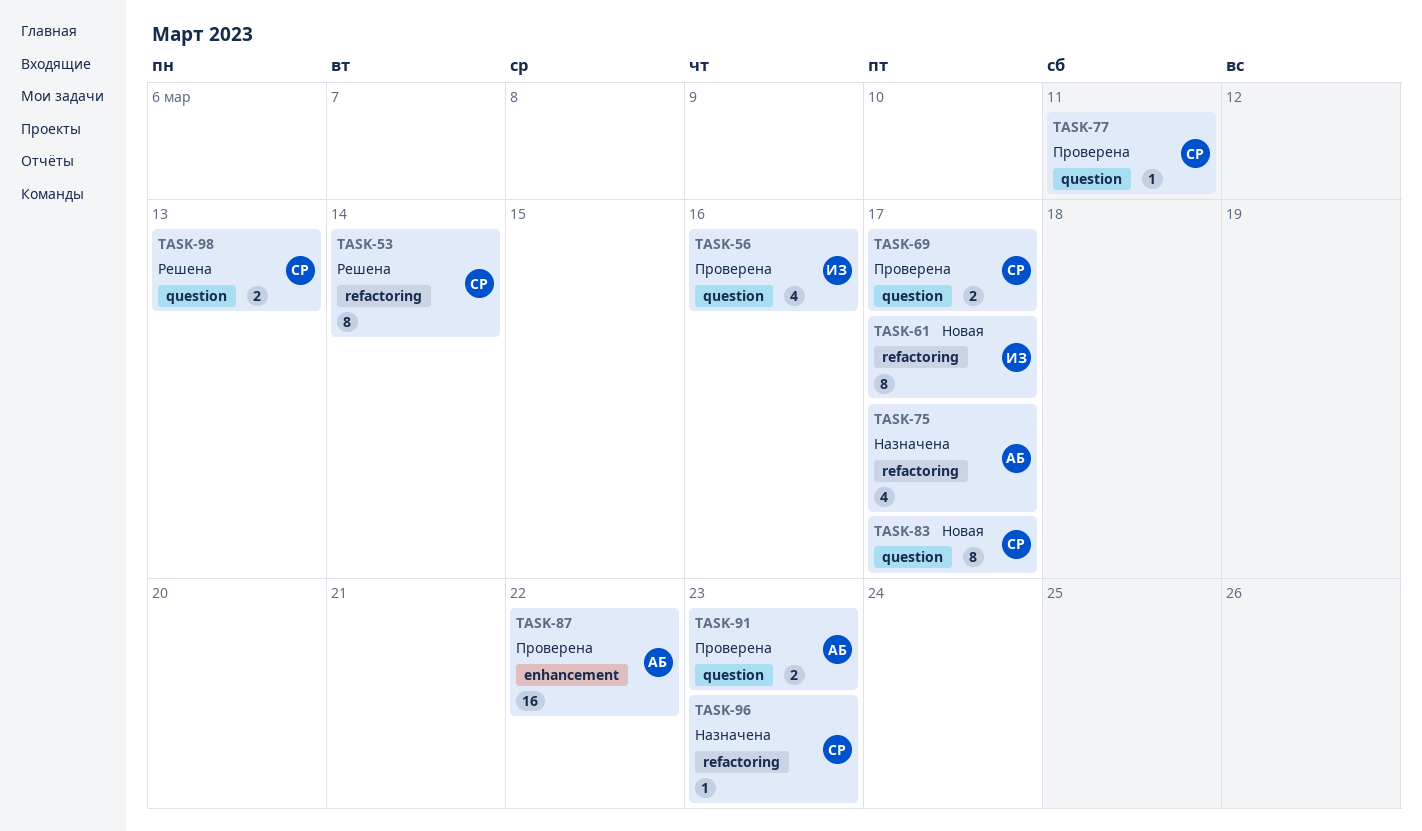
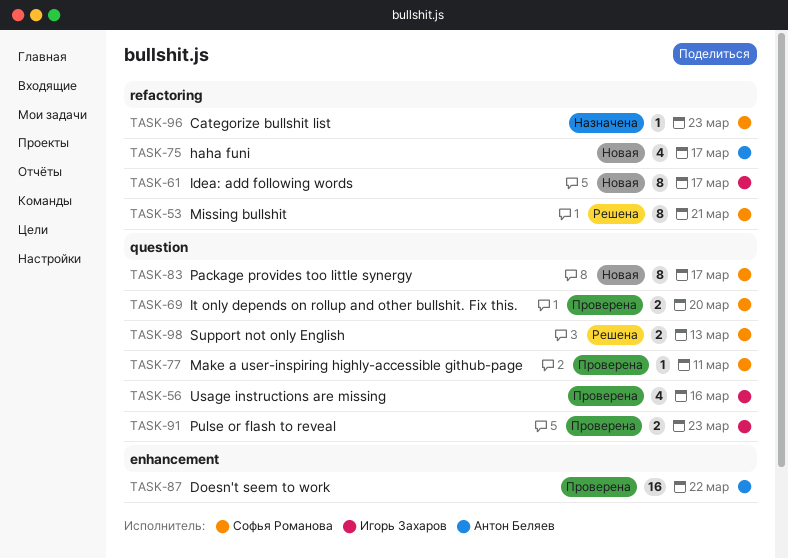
TASK-53, due: Mar 14 -> Mar 21
TASK-69, due: Mar 17 -> Mar 20
TASK-75, status: Назначена -> Новая
TASK-91, owner: Антон Беляев -> Игорь Захаров

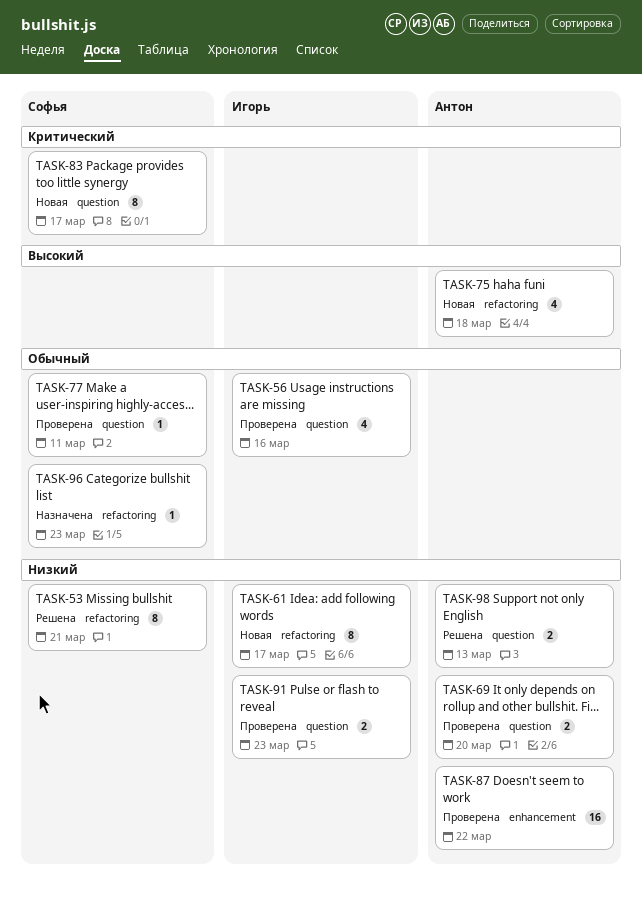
TASK-69, owner: Софья Романова -> Антон Беляев
TASK-75, due: Mar 17 -> Mar 18
TASK-98, owner: Софья Романова -> Антон Беляев

